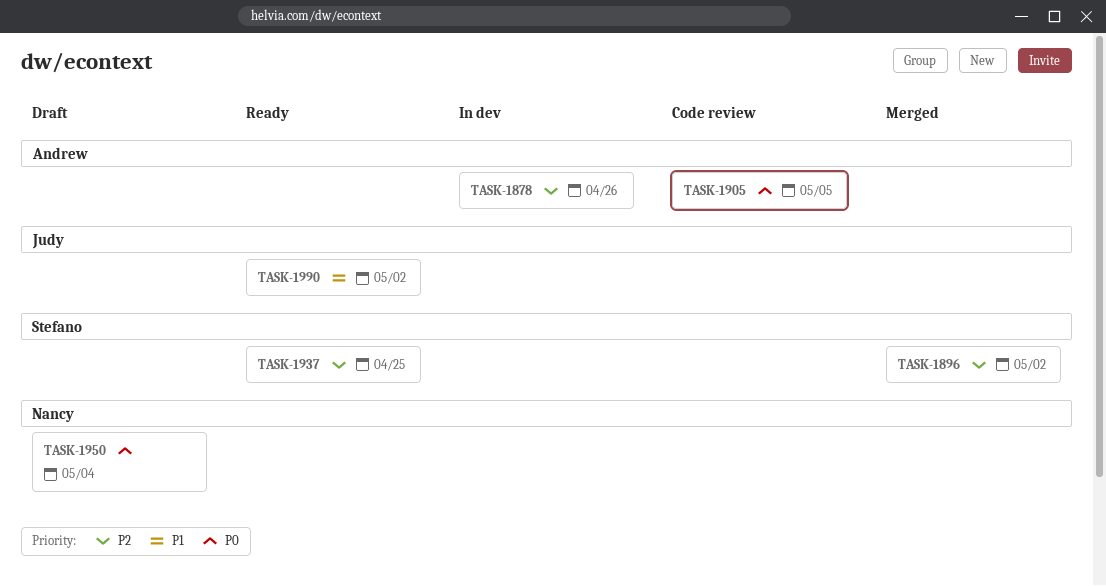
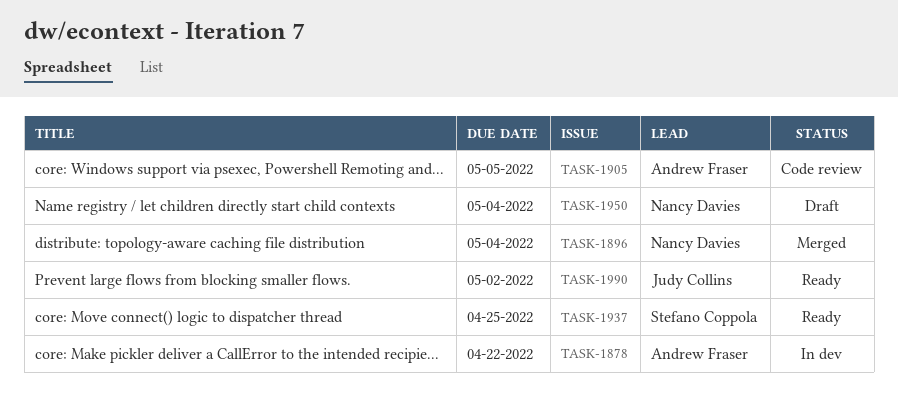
TASK-1878, due: Apr 26 -> Apr 22
TASK-1896, owner: Stefano Coppola -> Nancy Davies
TASK-1896, due: May 2 -> May 4

